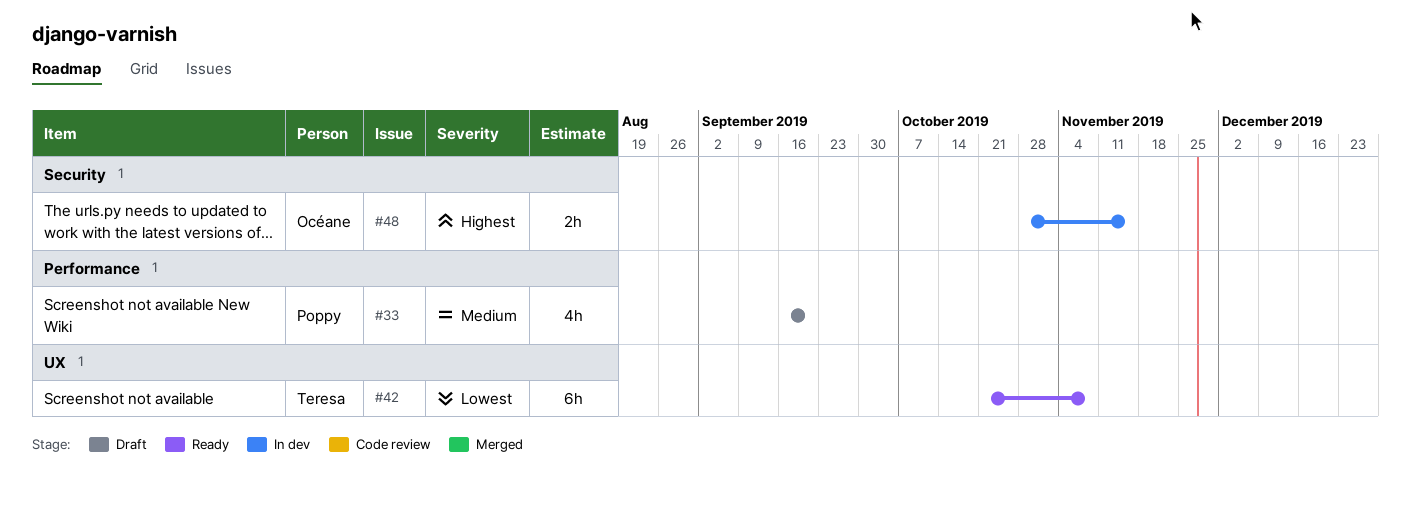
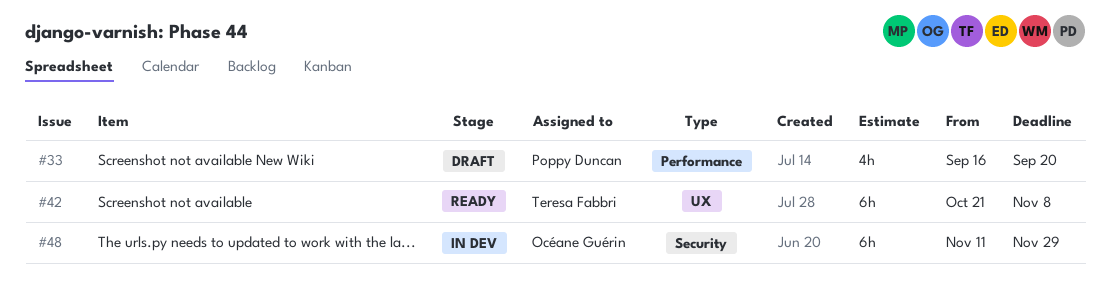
#48, estimate: 2h -> 6h
#48, start: Oct 28 -> Nov 11
#48, due: Nov 15 -> Nov 29

